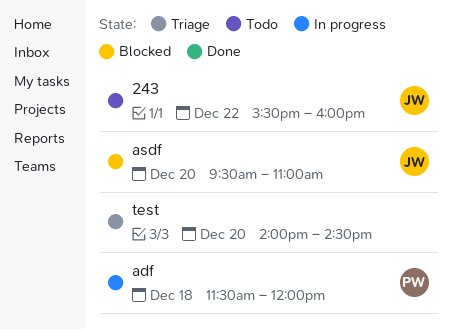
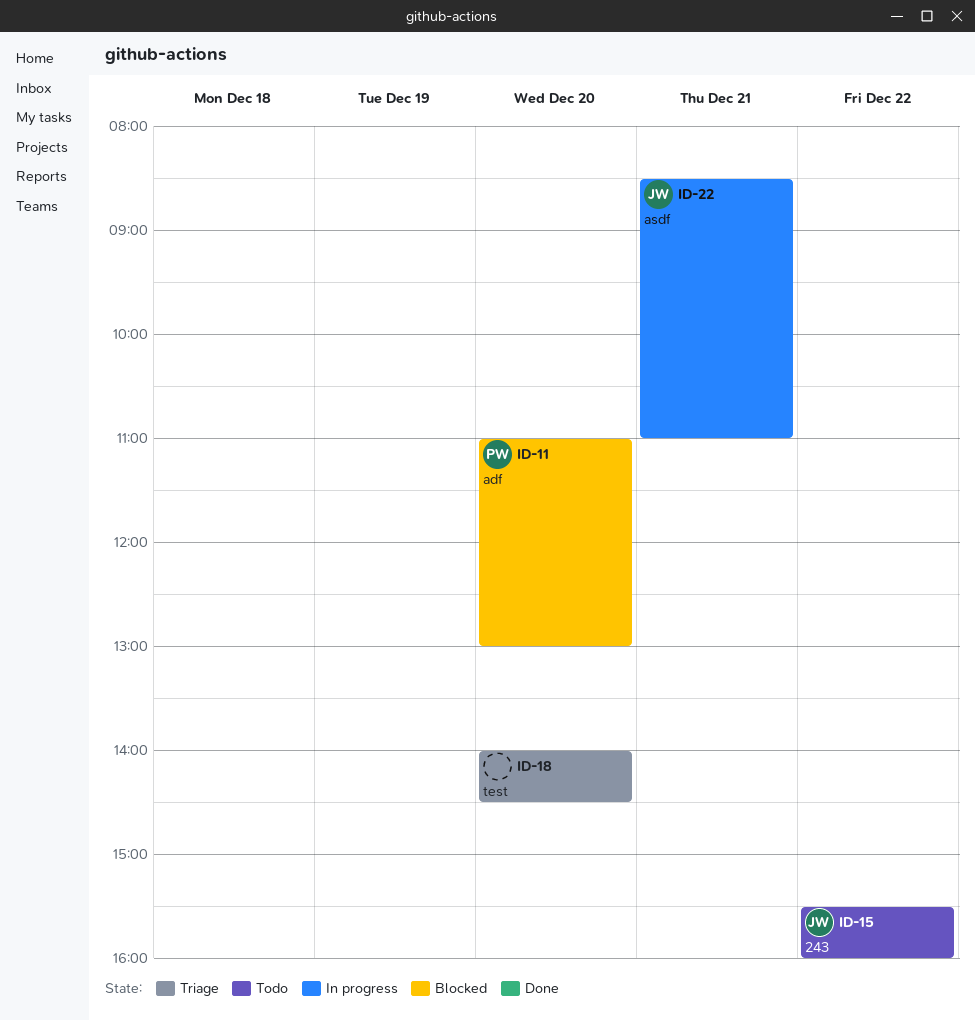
adf, status: In progress -> Blocked
adf, day: Dec 18 -> Dec 20
adf, begins: 11:30 -> 11:00
adf, ends: 12:00 -> 13:00
asdf, status: Blocked -> In progress
asdf, day: Dec 20 -> Dec 21
asdf, begins: 09:30 -> 08:30

